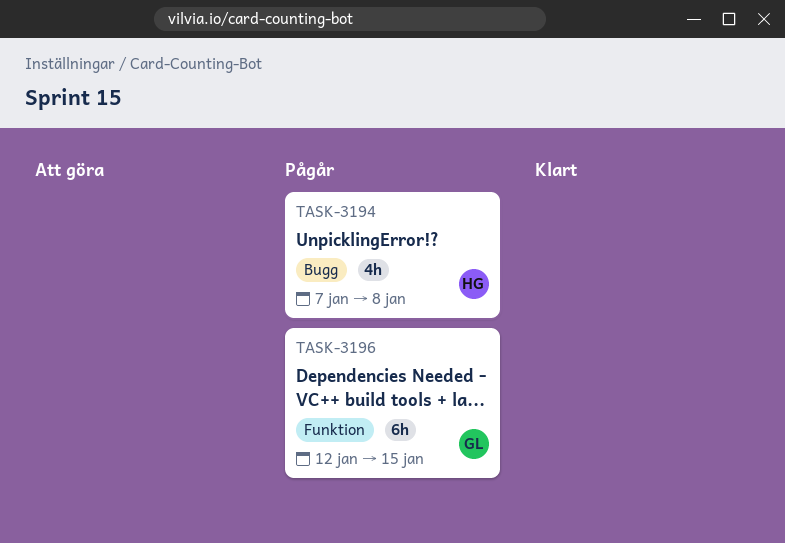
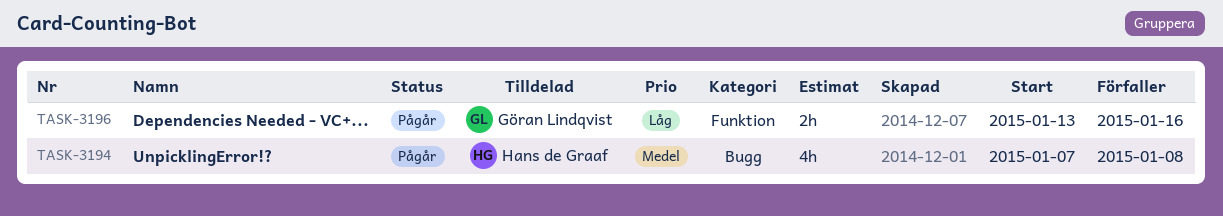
TASK-3196, estimate: 6h -> 2h
TASK-3196, start: Jan 12 -> Jan 13
TASK-3196, due: Jan 15 -> Jan 16

